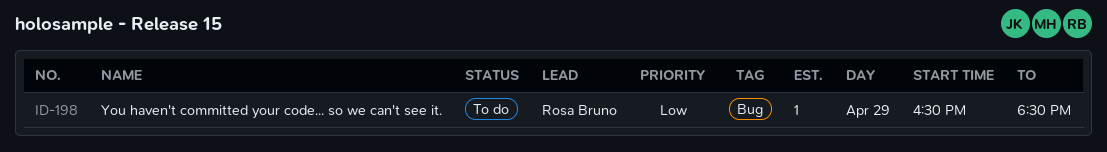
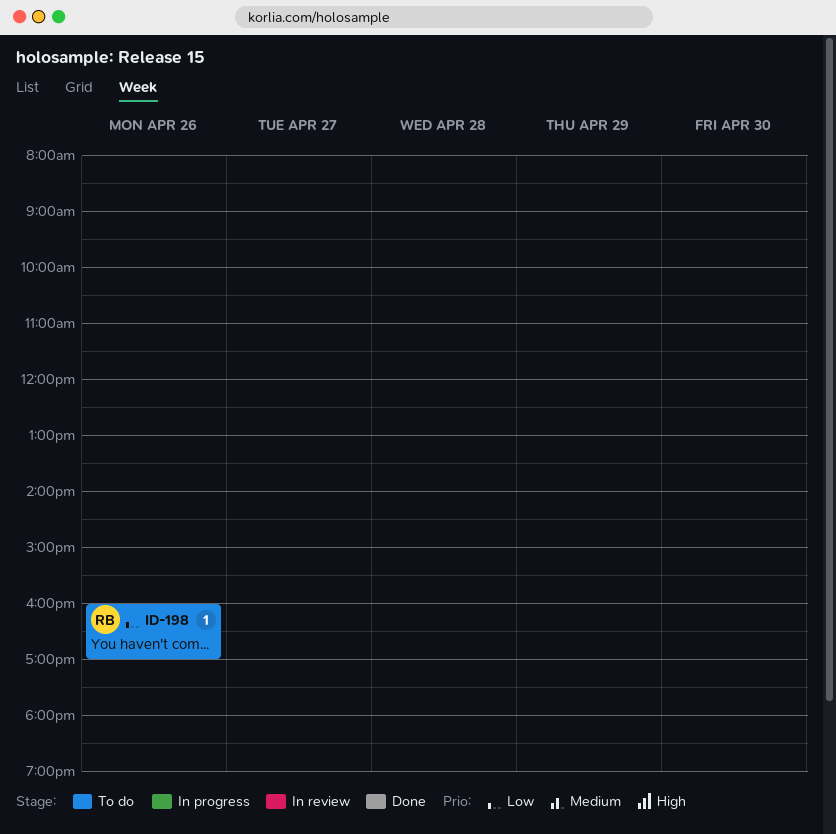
ID-198, day: Apr 29 -> Apr 26
ID-198, begins: 16:30 -> 16:00
ID-198, ends: 18:30 -> 17:00

